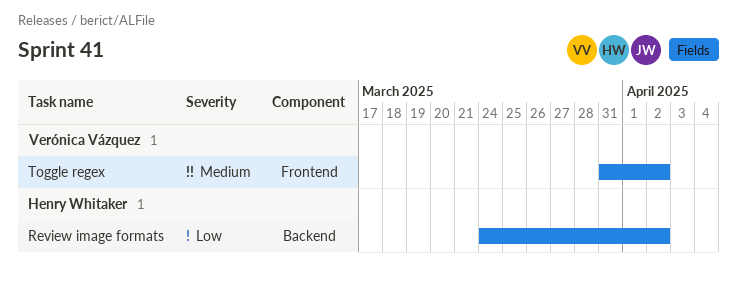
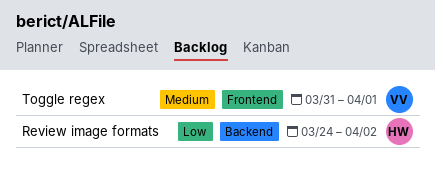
Toggle regex, due: Apr 2 -> Apr 1

